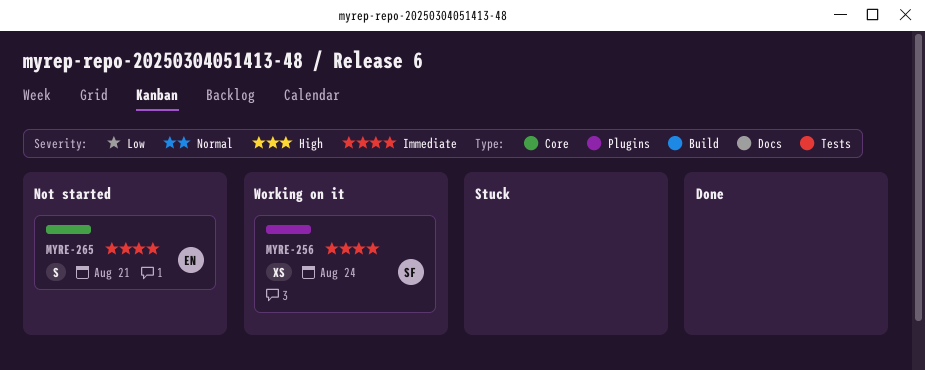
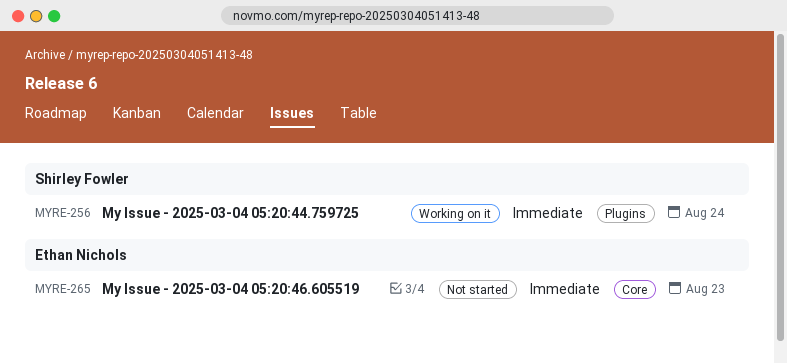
MYRE-265, due: Aug 21 -> Aug 23

